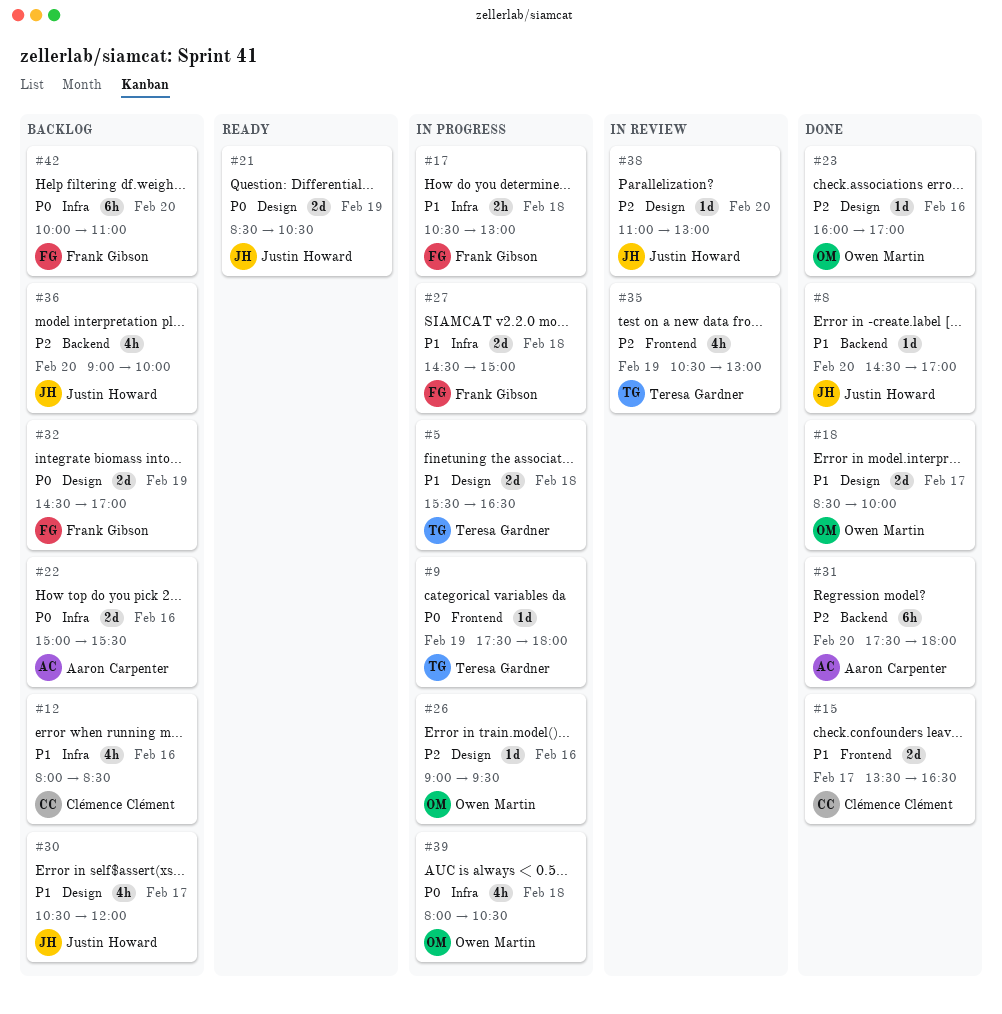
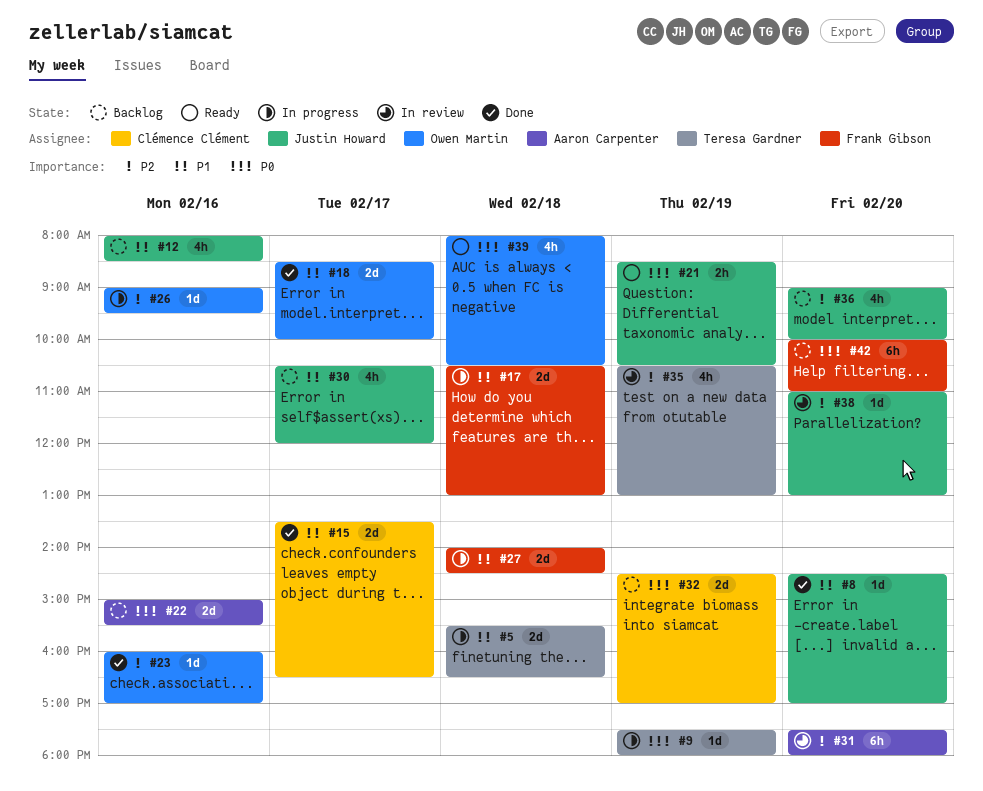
#12, owner: Clémence Clément -> Justin Howard
#17, estimate: 2h -> 2d
#21, estimate: 2d -> 2h
#27, begins: 14:30 -> 14:00
#27, ends: 15:00 -> 14:30
#31, status: Done -> In review
#32, owner: Frank Gibson -> Clémence Clément
#39, status: In progress -> Ready

